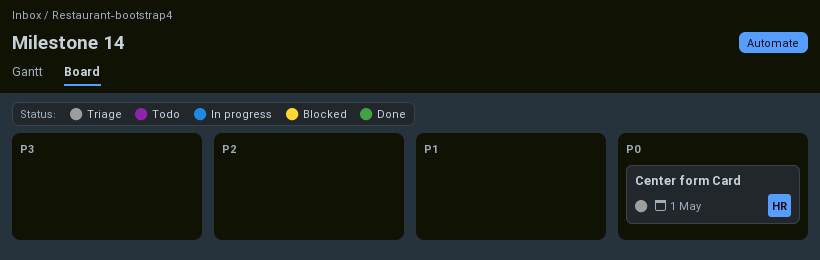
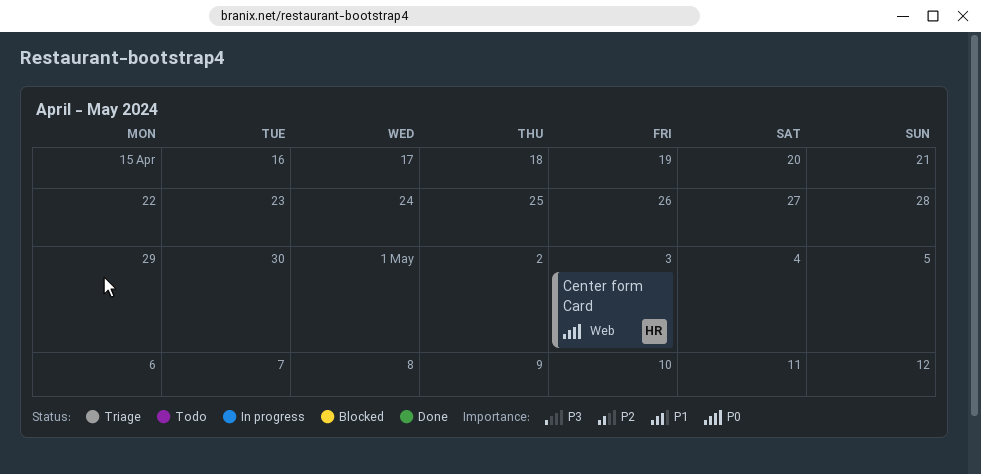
Center form Card, due: May 1 -> May 3

